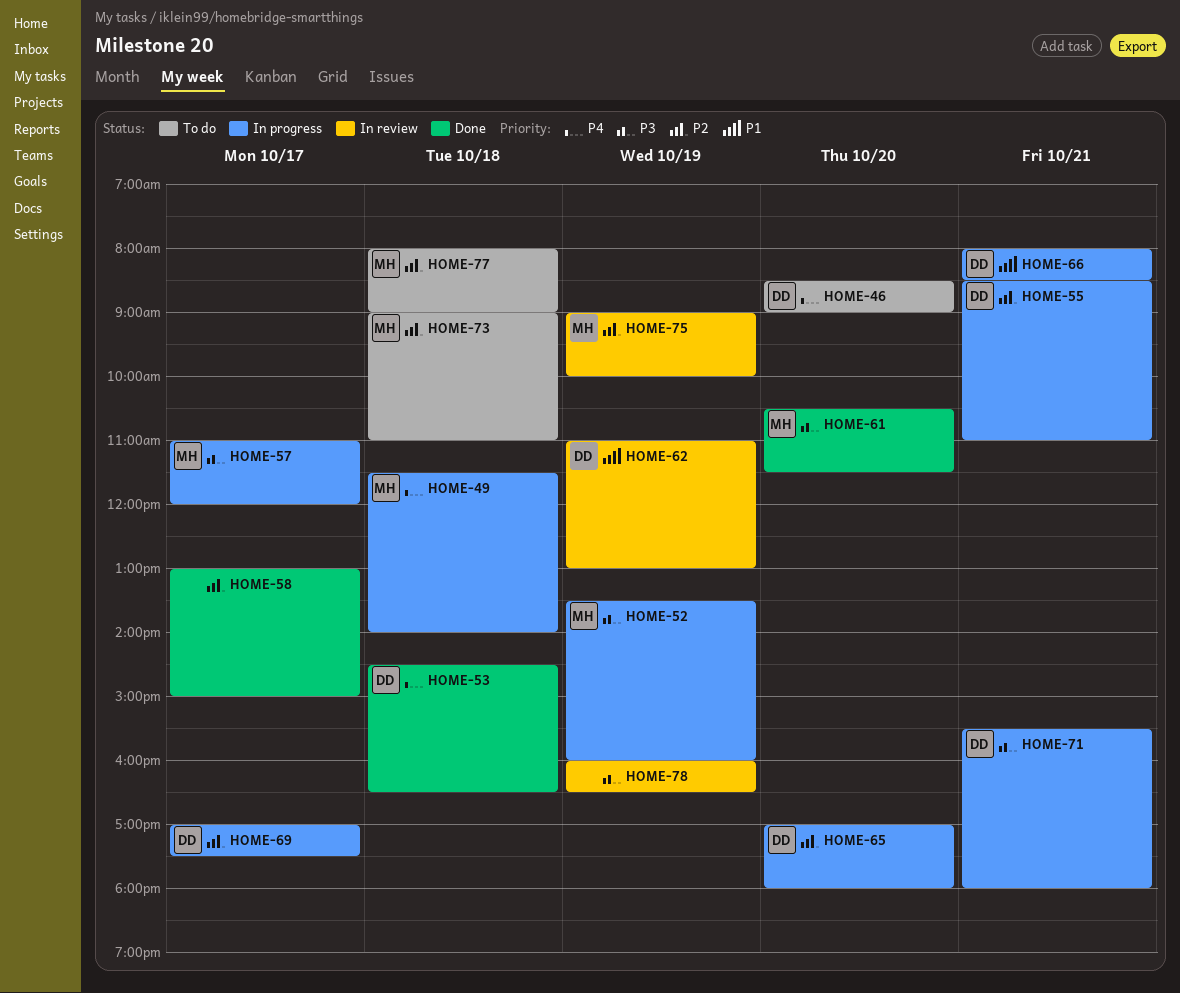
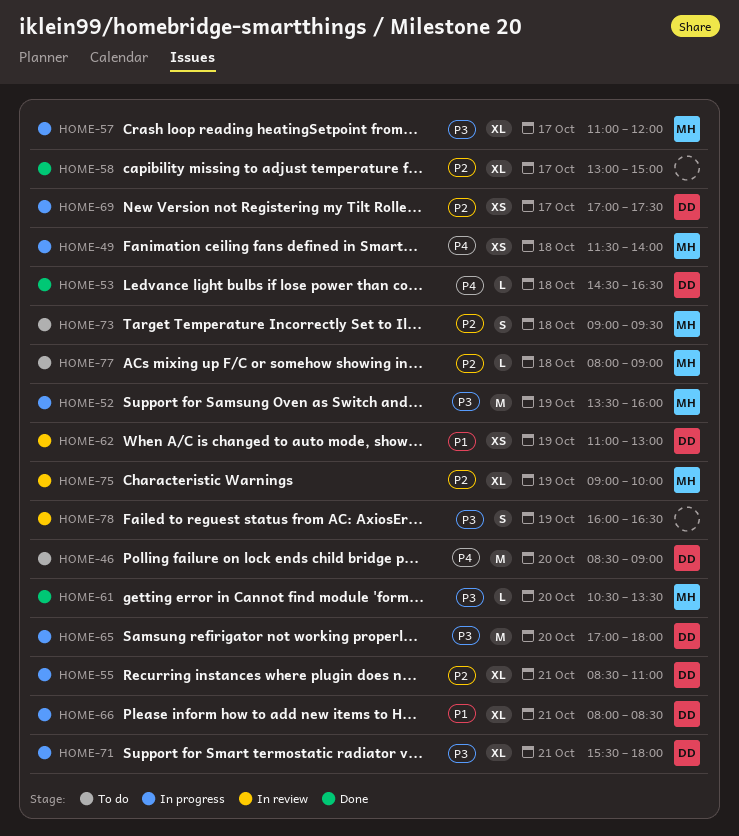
HOME-61, ends: 11:30 -> 13:30
HOME-65, priority: P2 -> P3
HOME-73, ends: 11:00 -> 09:30

